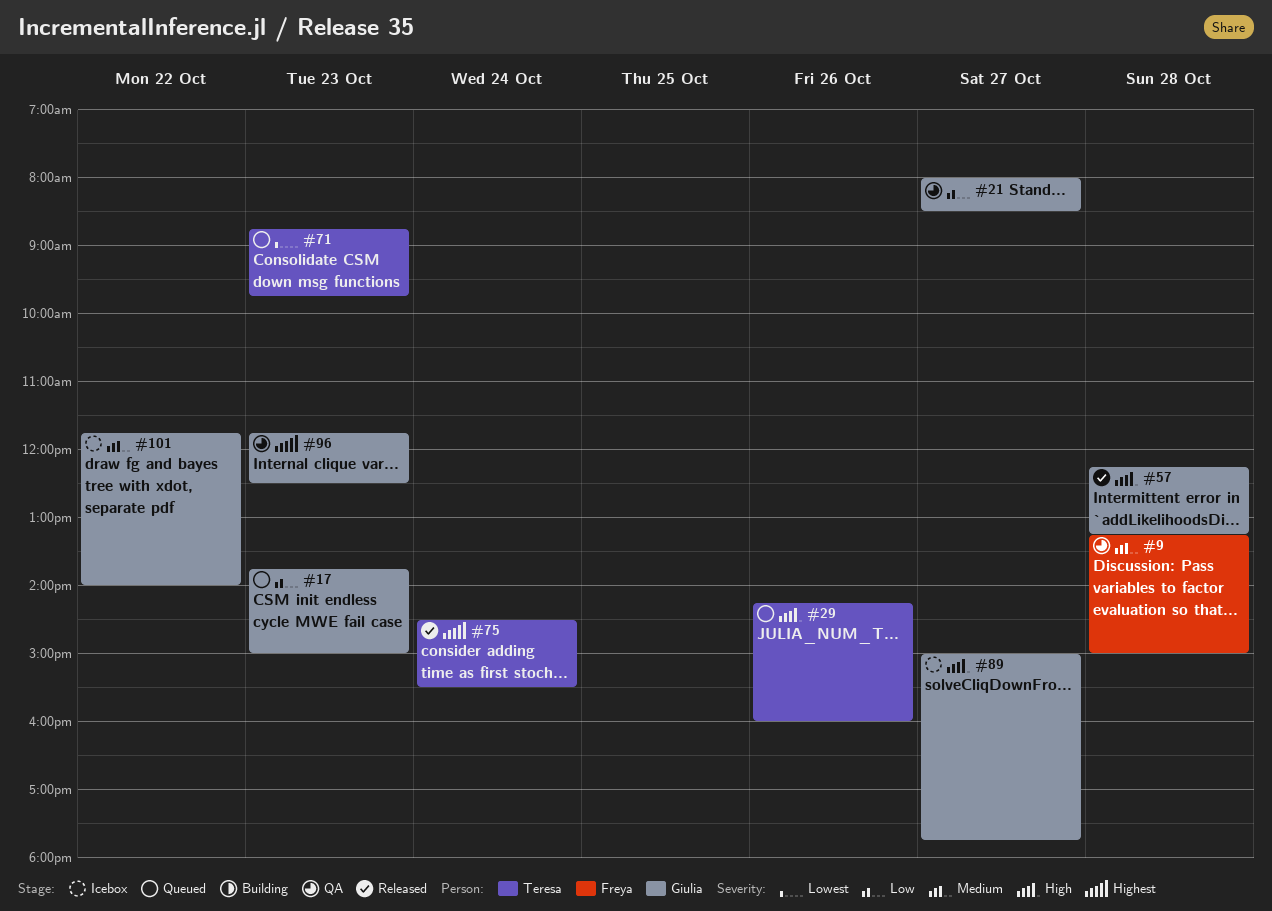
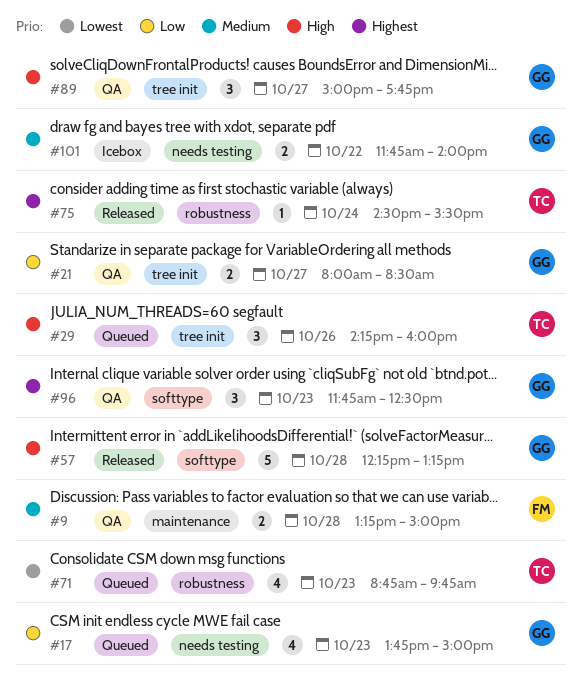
#89, status: Icebox -> QA

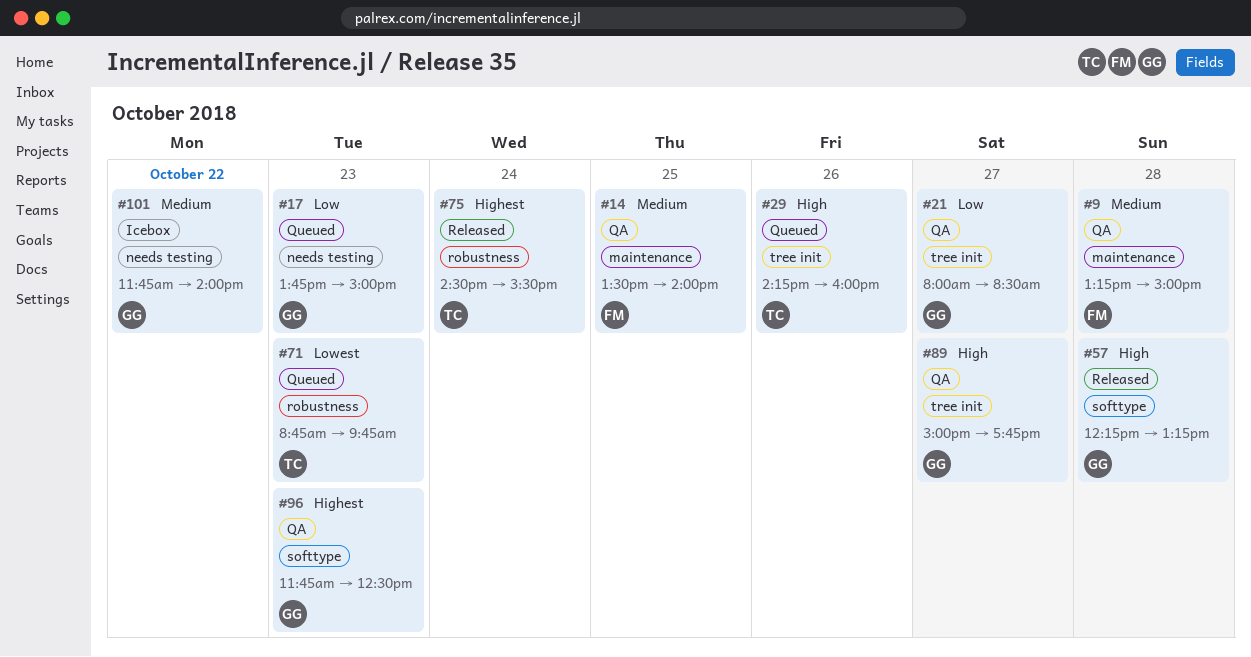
#14: none -> present

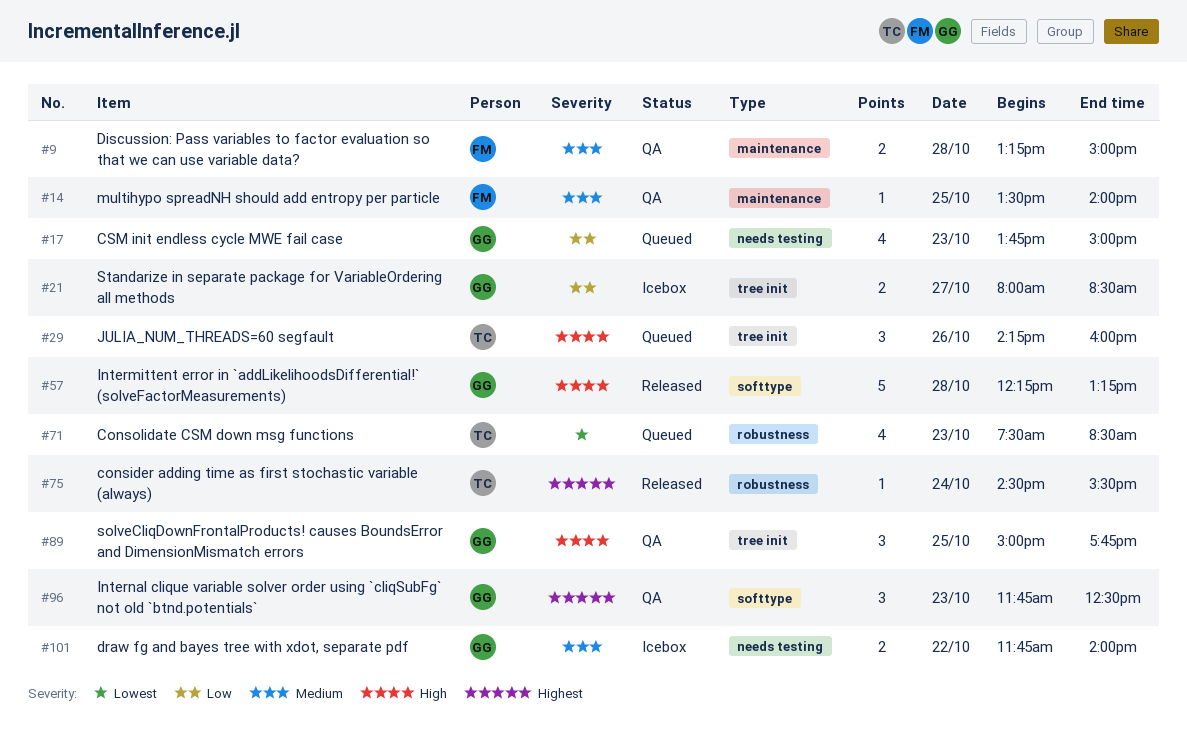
#21, status: QA -> Icebox
#71, begins: 08:45 -> 07:30
#71, ends: 09:45 -> 08:30
#89, day: Oct 27 -> Oct 25

